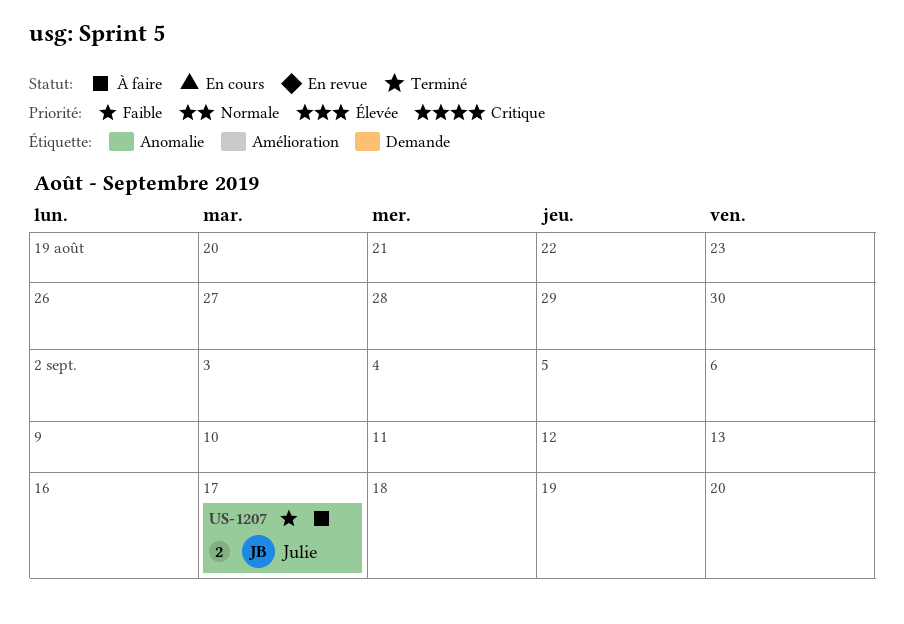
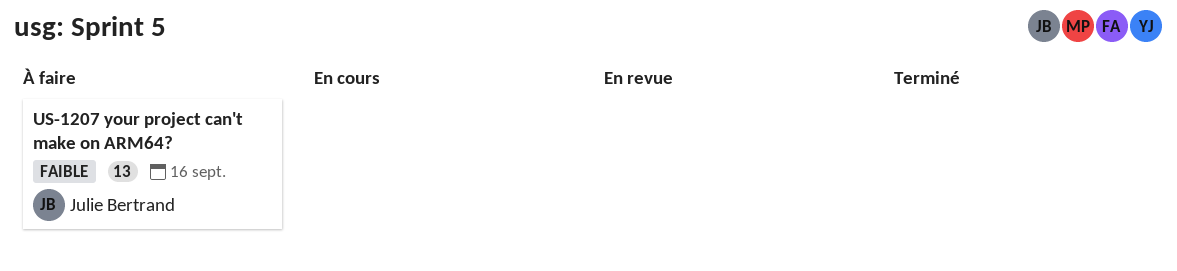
US-1207, estimate: 2 -> 13
US-1207, due: Sep 17 -> Sep 16

